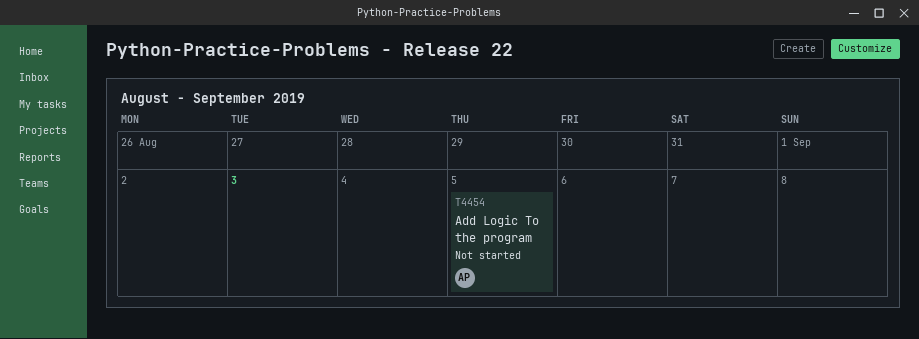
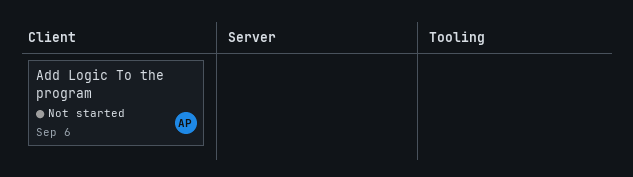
Add Logic To the program, due: Sep 5 -> Sep 6

